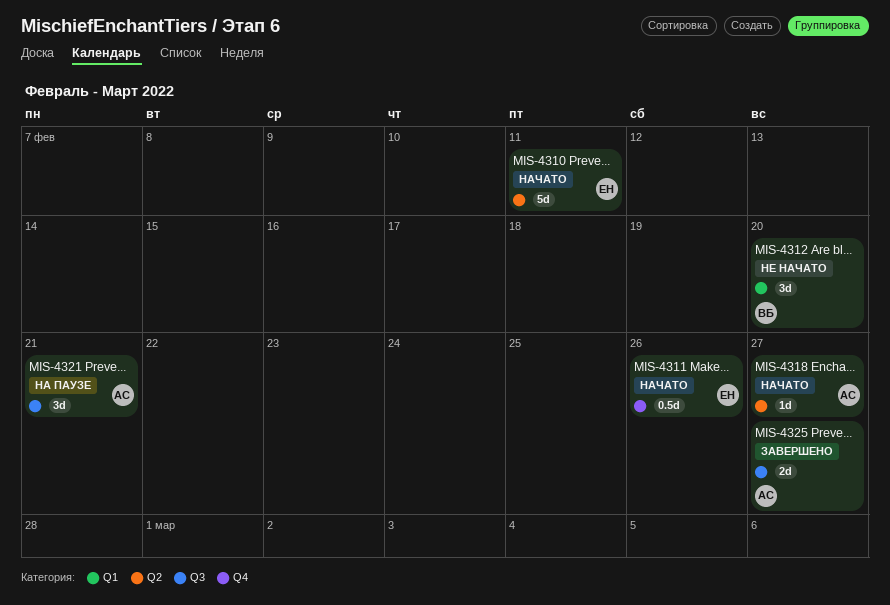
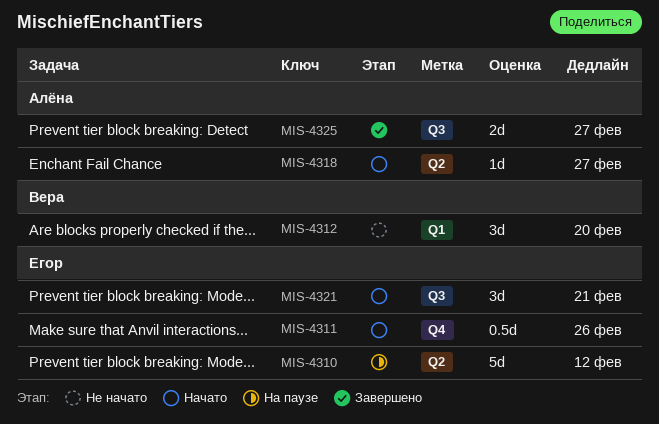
MIS-4310, status: Начато -> На паузе
MIS-4310, due: Feb 11 -> Feb 12
MIS-4321, status: На паузе -> Начато
MIS-4321, owner: Алёна -> Егор

